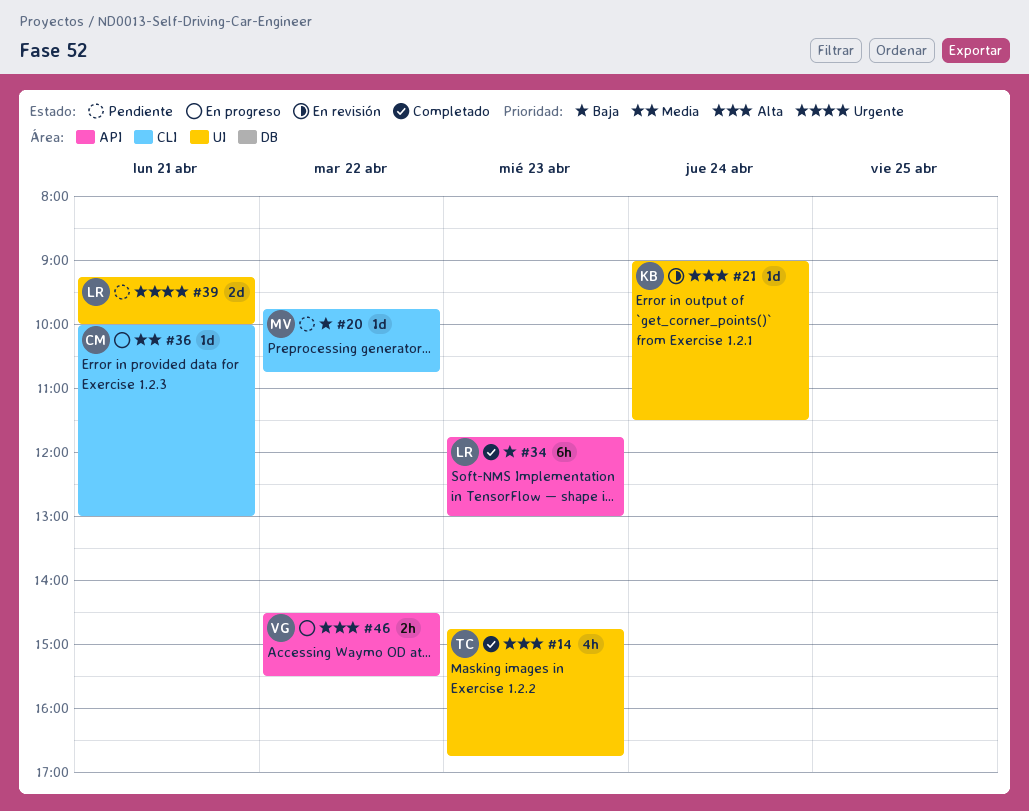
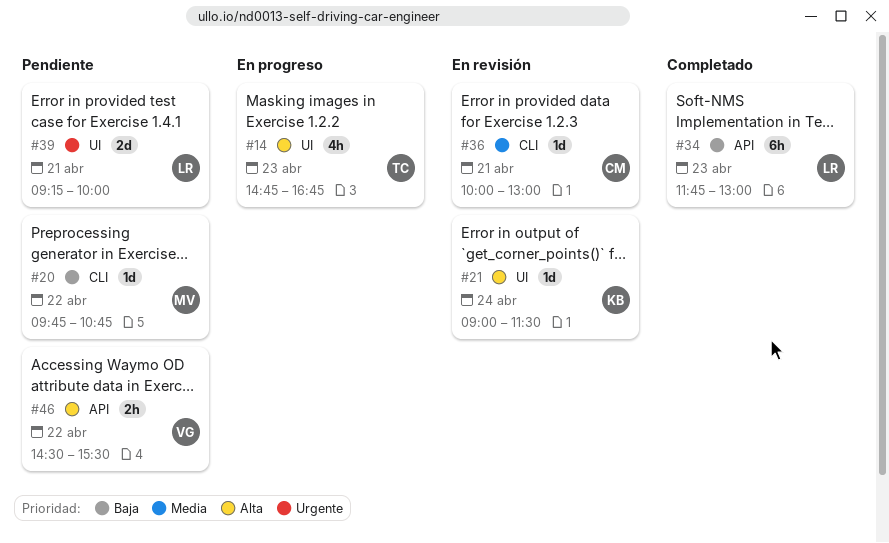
#14, status: Completado -> En progreso
#36, status: En progreso -> En revisión
#46, status: En progreso -> Pendiente

